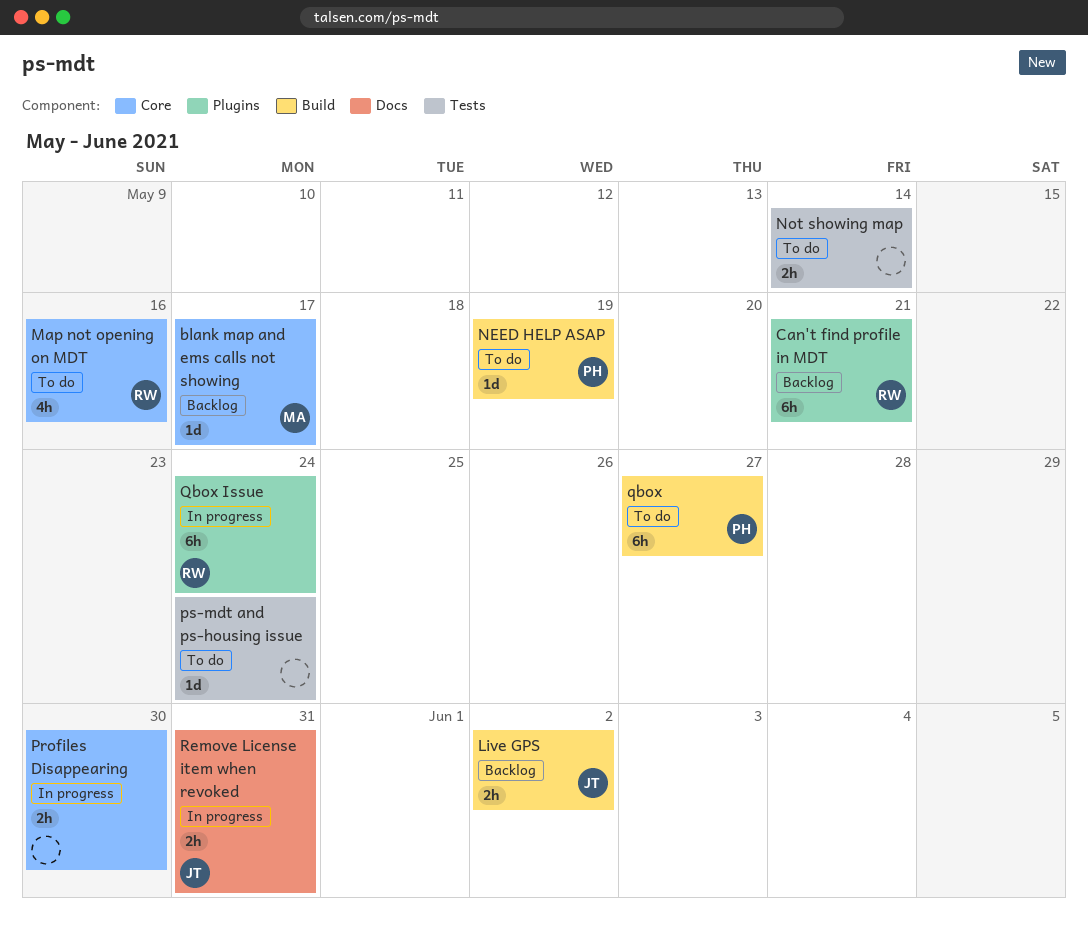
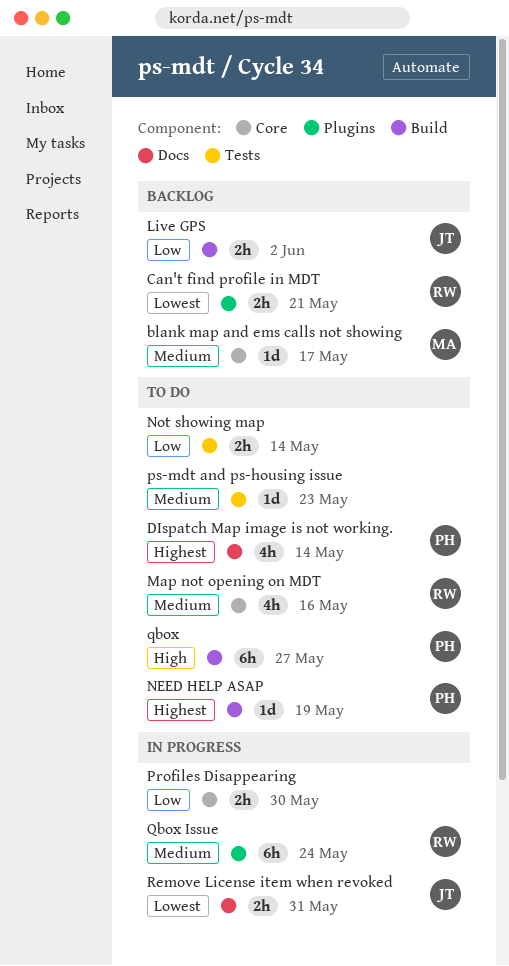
Can't find profile in MDT, estimate: 6h -> 2h
DIspatch Map image is not working.: none -> present
ps-mdt and ps-housing issue, due: May 24 -> May 23

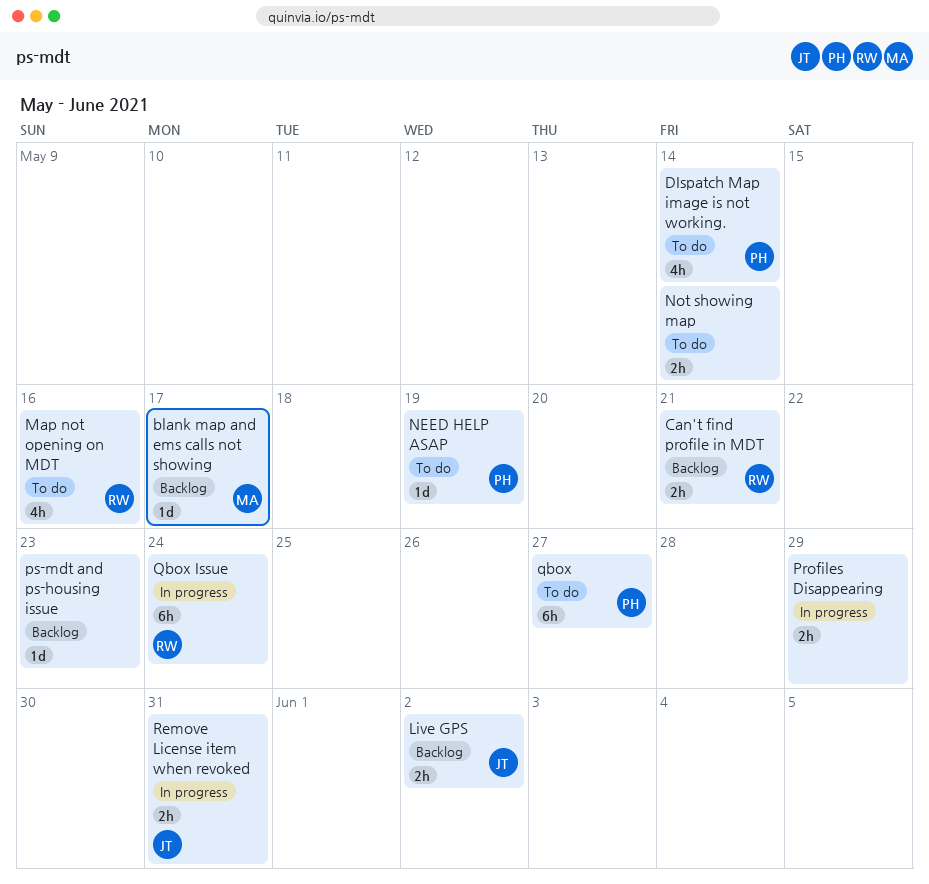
Profiles Disappearing, due: May 30 -> May 29
ps-mdt and ps-housing issue, status: To do -> Backlog

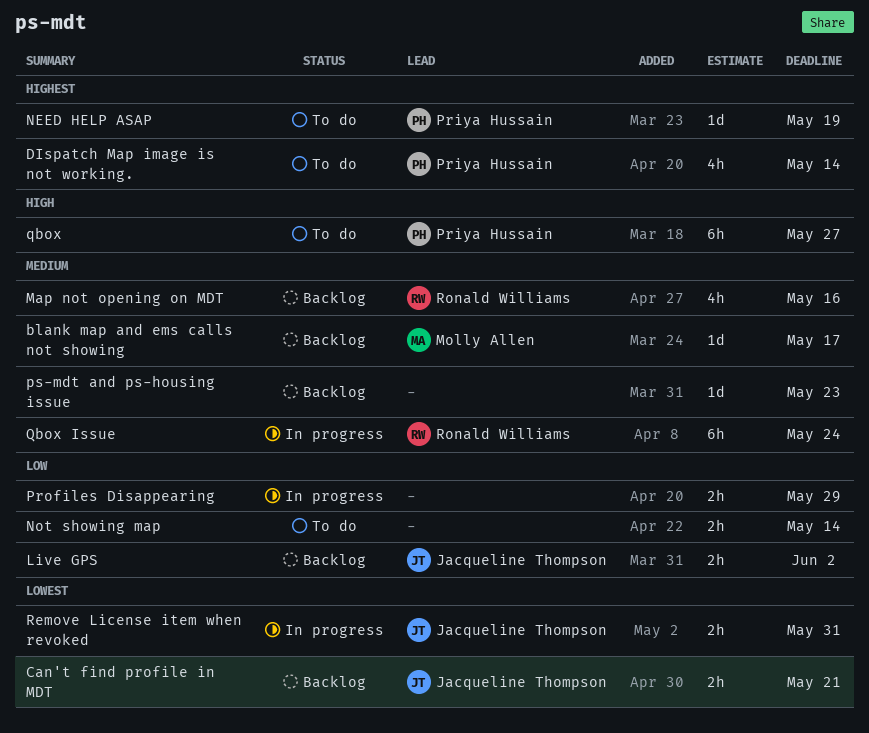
Can't find profile in MDT, owner: Ronald Williams -> Jacqueline Thompson
Map not opening on MDT, status: To do -> Backlog

